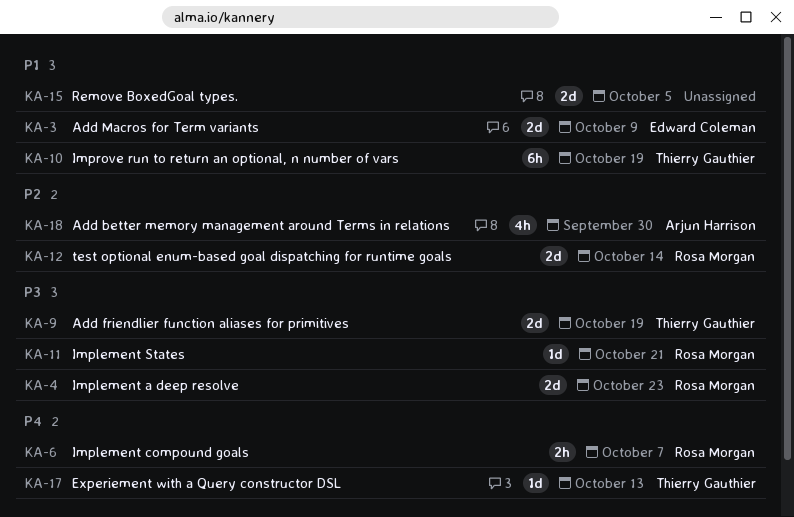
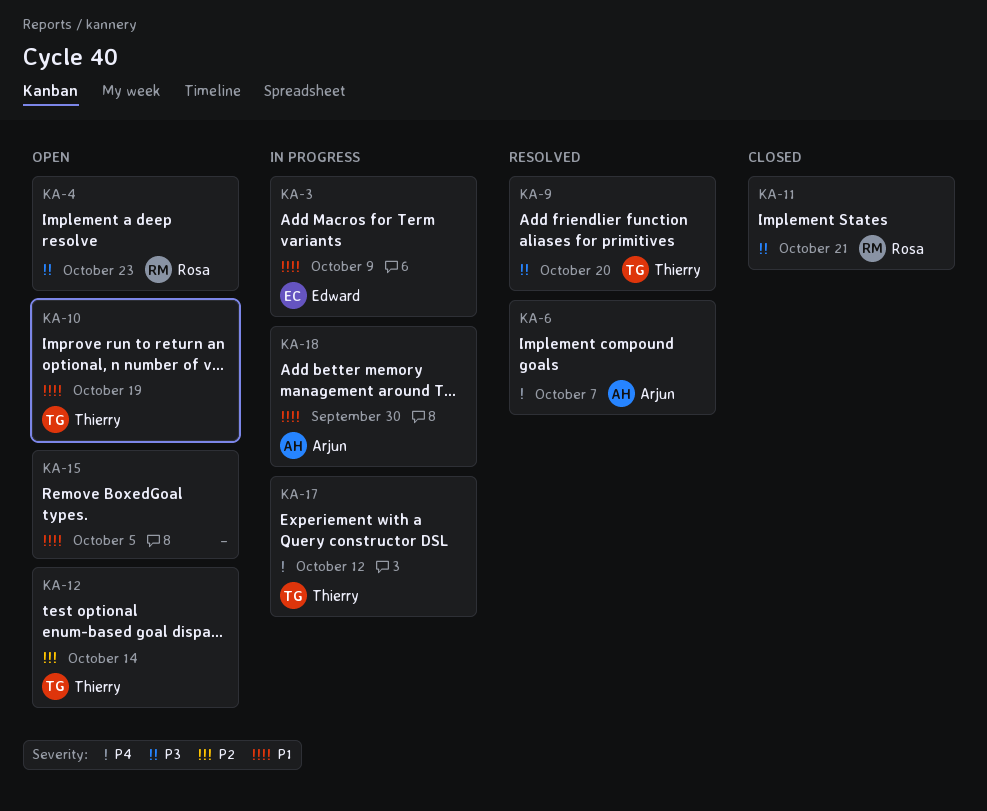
KA-6, owner: Rosa Morgan -> Arjun Harrison
KA-9, due: Oct 19 -> Oct 20
KA-12, owner: Rosa Morgan -> Thierry Gauthier
KA-17, due: Oct 13 -> Oct 12
KA-18, priority: P2 -> P1

